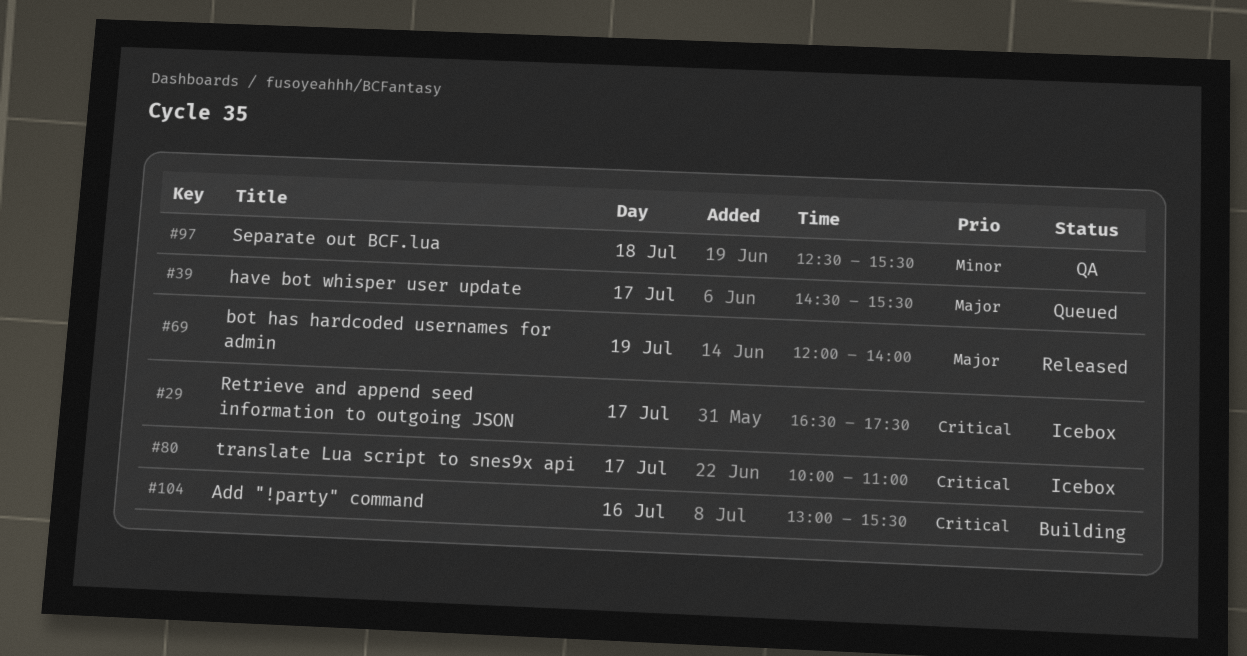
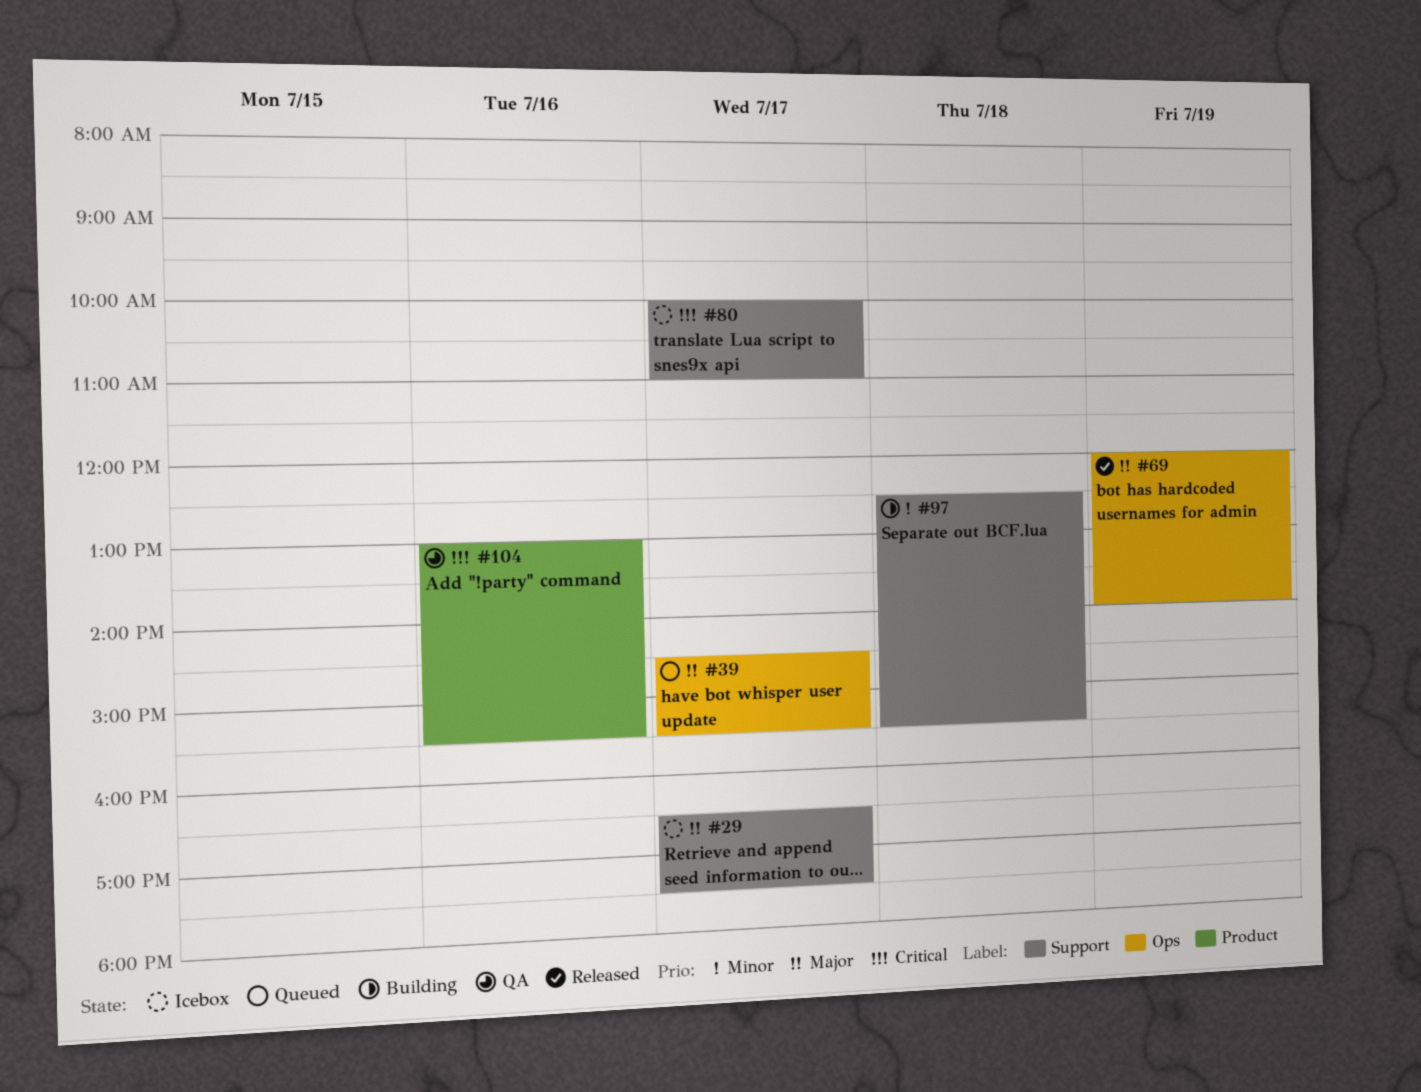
#29, priority: Critical -> Major
#97, status: QA -> Building
#104, status: Building -> QA

